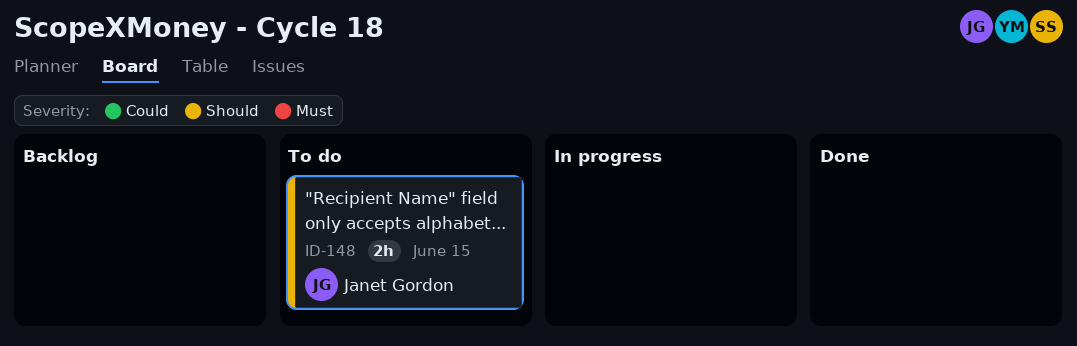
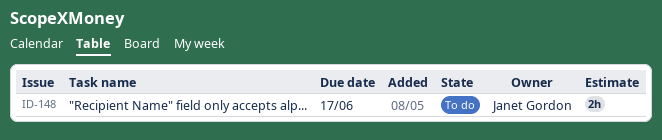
ID-148, due: Jun 15 -> Jun 17

